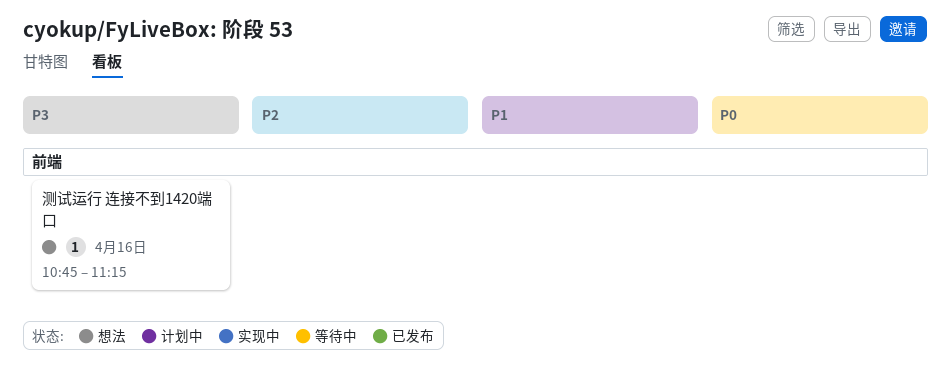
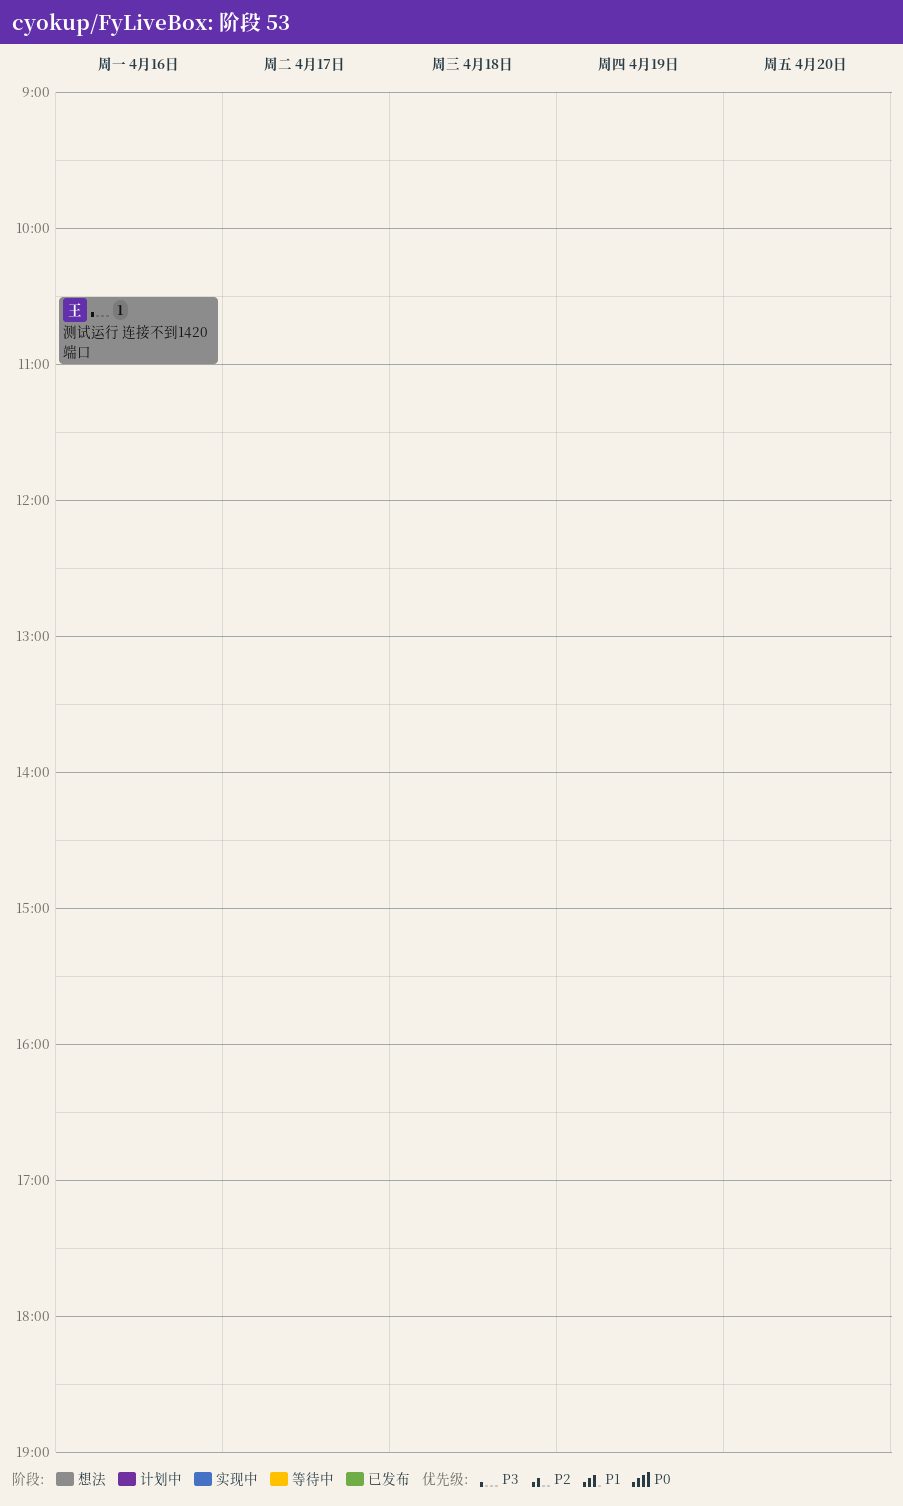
测试运行 连接不到1420端口, begins: 10:45 -> 10:30
测试运行 连接不到1420端口, ends: 11:15 -> 11:00

